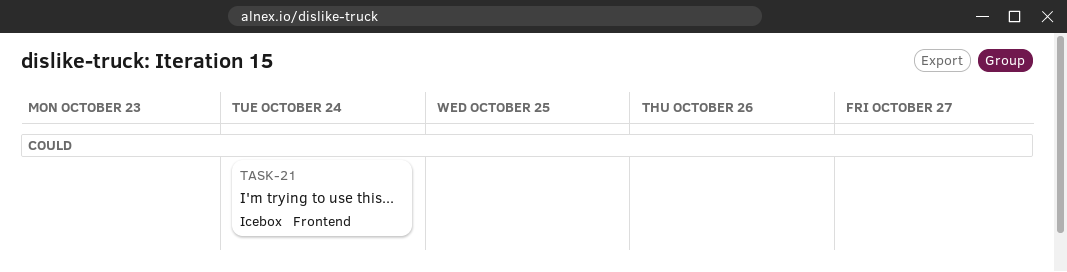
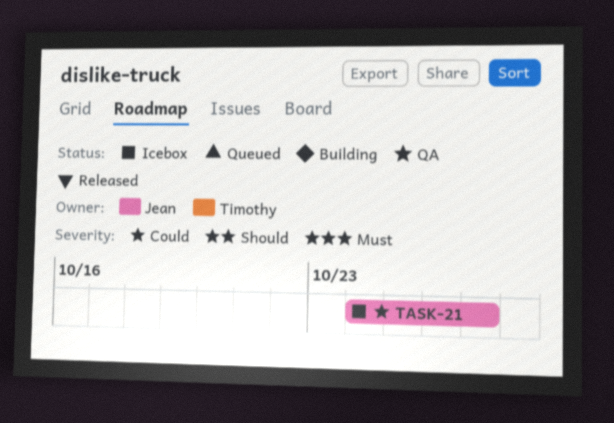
TASK-21, due: Oct 24 -> Oct 27

